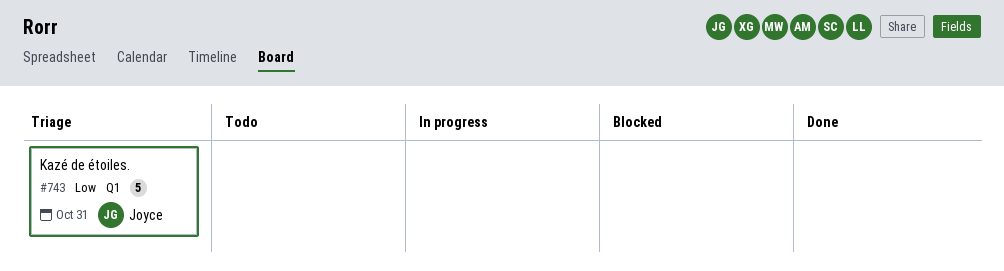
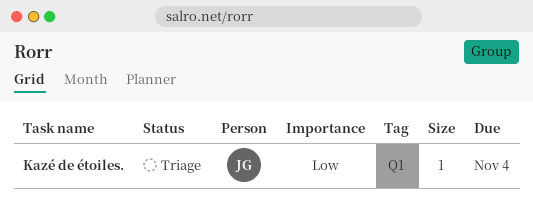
Kazé de étoiles., estimate: 5 -> 1
Kazé de étoiles., due: Oct 31 -> Nov 4

